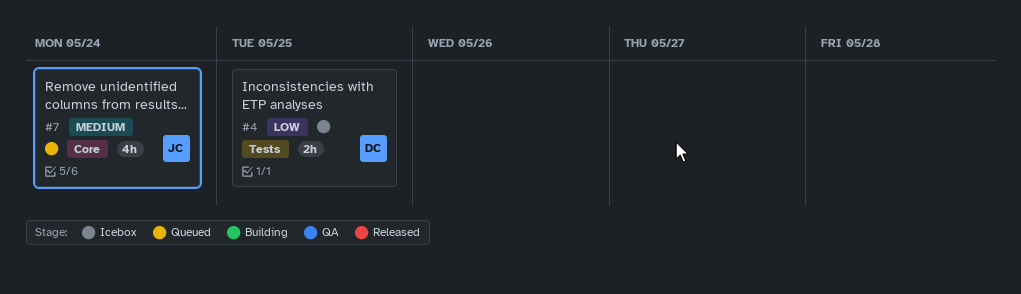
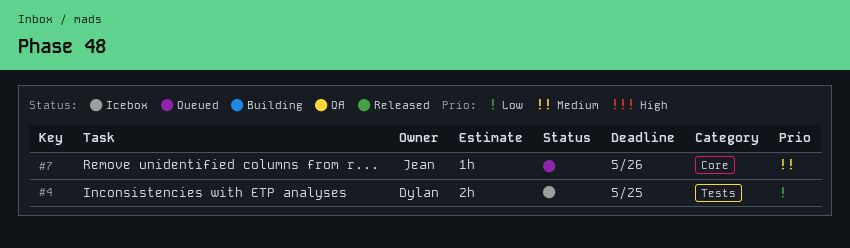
#7, estimate: 4h -> 1h
#7, due: May 24 -> May 26

